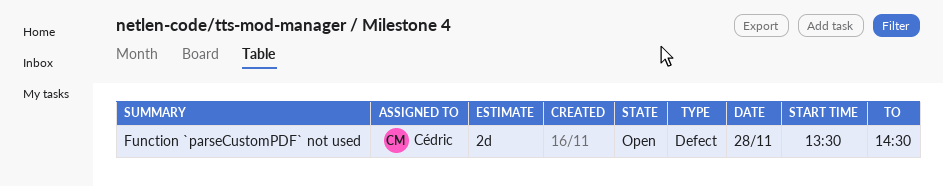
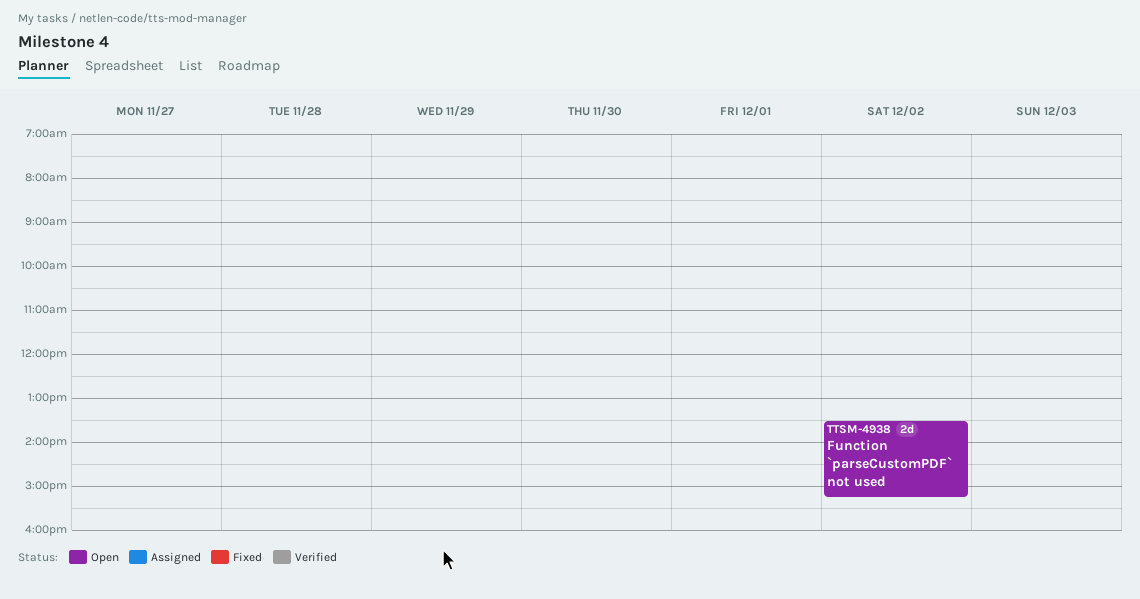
Function `parseCustomPDF` not used, day: Nov 28 -> Dec 2
Function `parseCustomPDF` not used, ends: 14:30 -> 15:15

